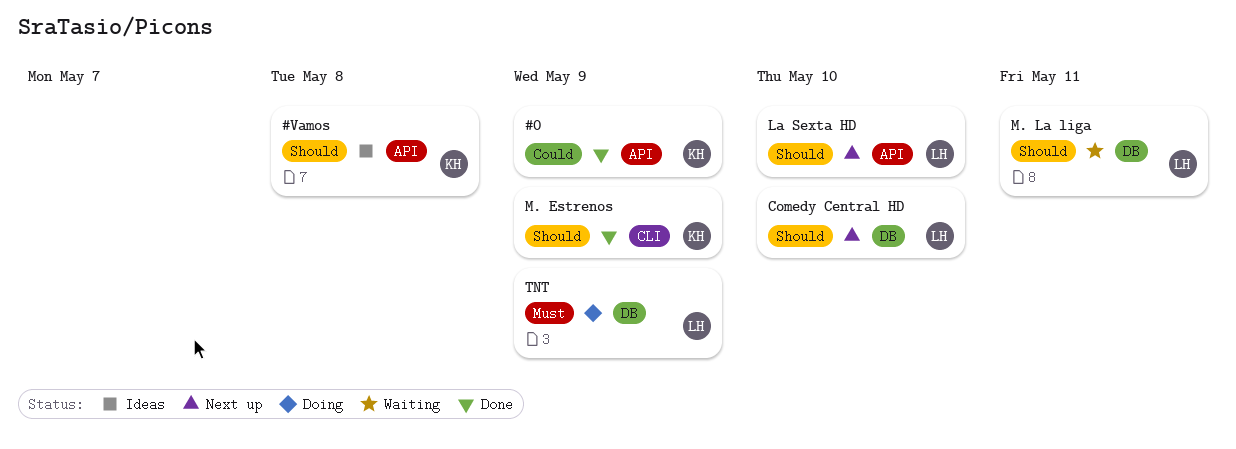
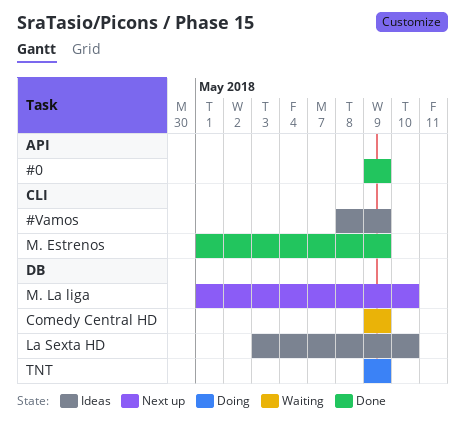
#Vamos, label: API -> CLI
#Vamos, due: May 8 -> May 9
Comedy Central HD, status: Next up -> Waiting
Comedy Central HD, due: May 10 -> May 9
La Sexta HD, status: Next up -> Ideas
La Sexta HD, label: API -> DB
M. La liga, status: Waiting -> Next up
M. La liga, due: May 11 -> May 10

